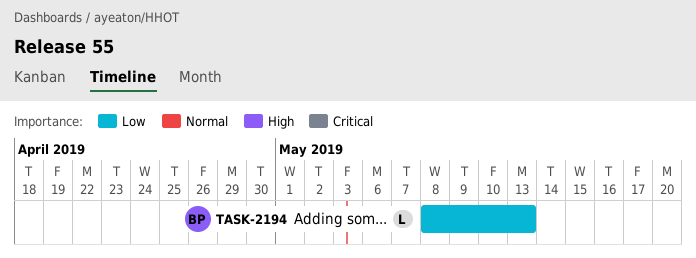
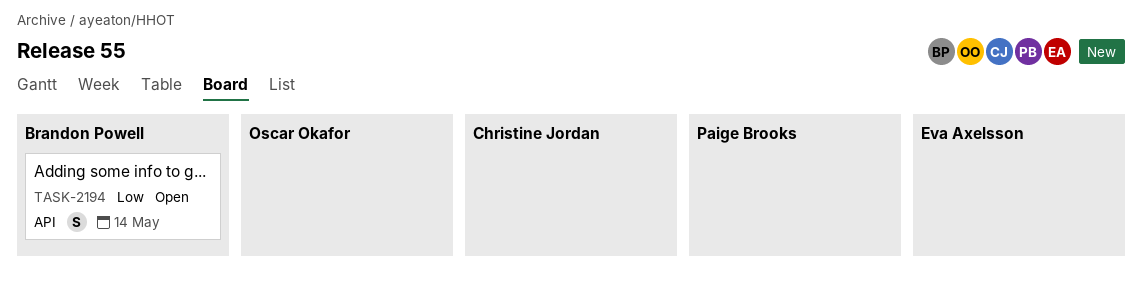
TASK-2194, estimate: L -> S
TASK-2194, due: May 13 -> May 14

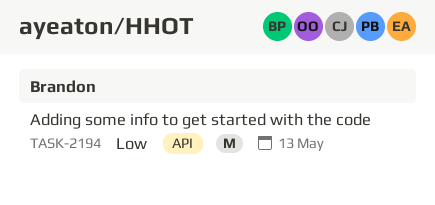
TASK-2194, estimate: S -> M
TASK-2194, due: May 14 -> May 13

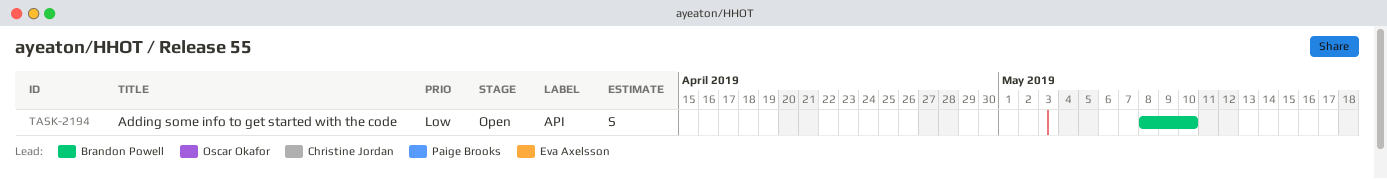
TASK-2194, estimate: M -> S
TASK-2194, due: May 13 -> May 10

